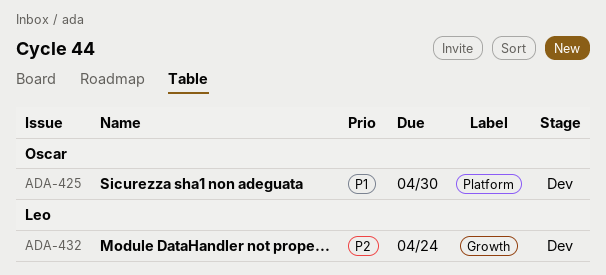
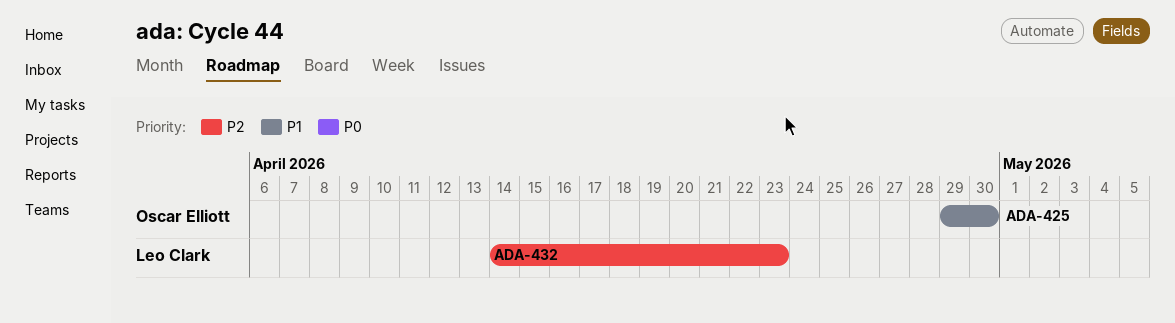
ADA-432, due: Apr 24 -> Apr 23

